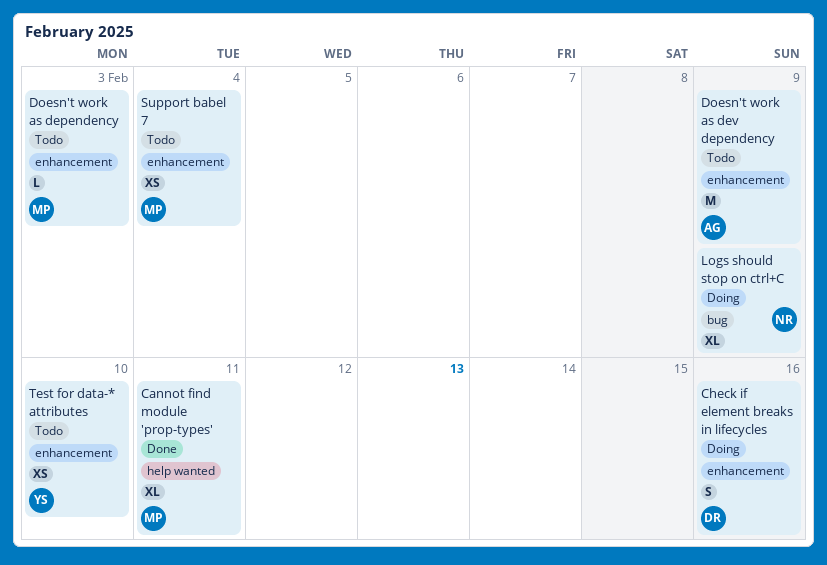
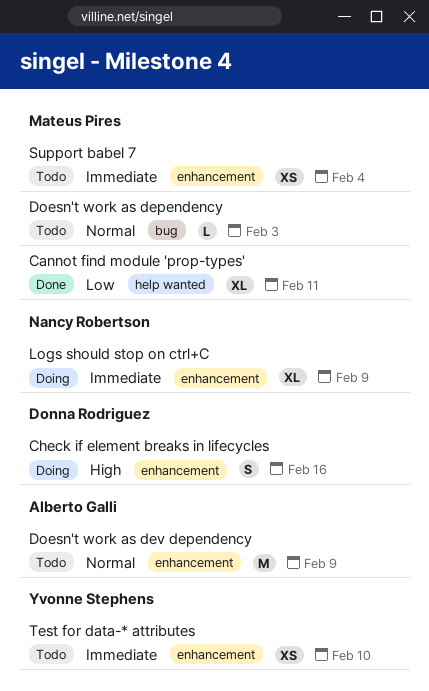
Doesn't work as dependency, label: enhancement -> bug
Logs should stop on ctrl+C, label: bug -> enhancement

